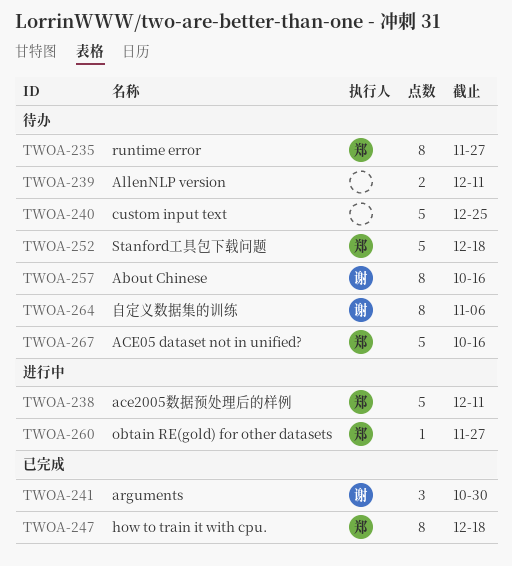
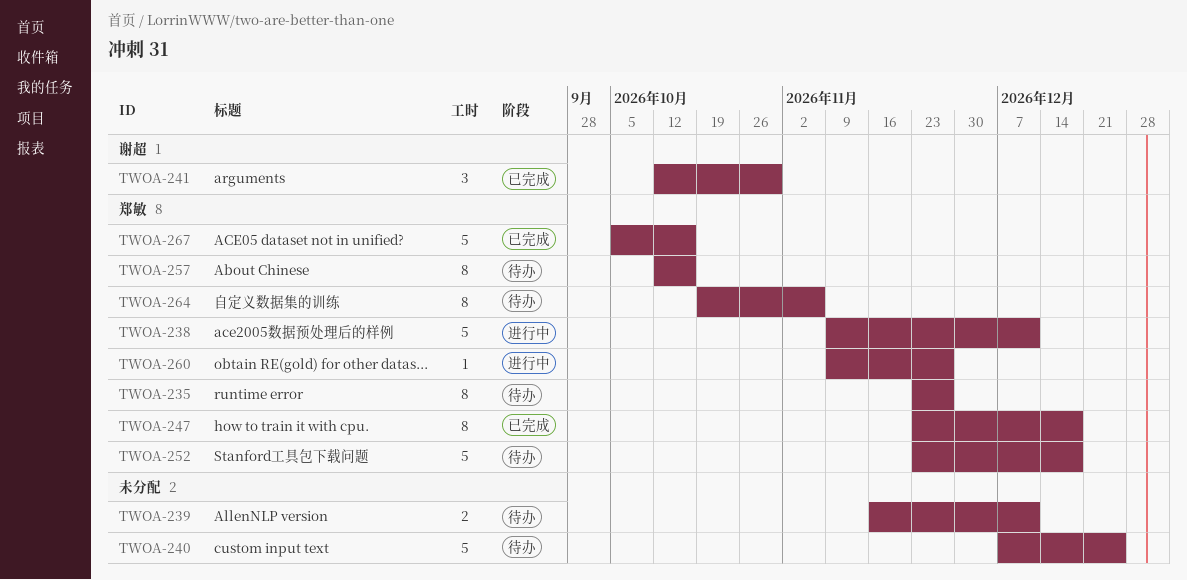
TWOA-257, owner: 谢超 -> 郑敏
TWOA-264, owner: 谢超 -> 郑敏
TWOA-267, status: 待办 -> 已完成

